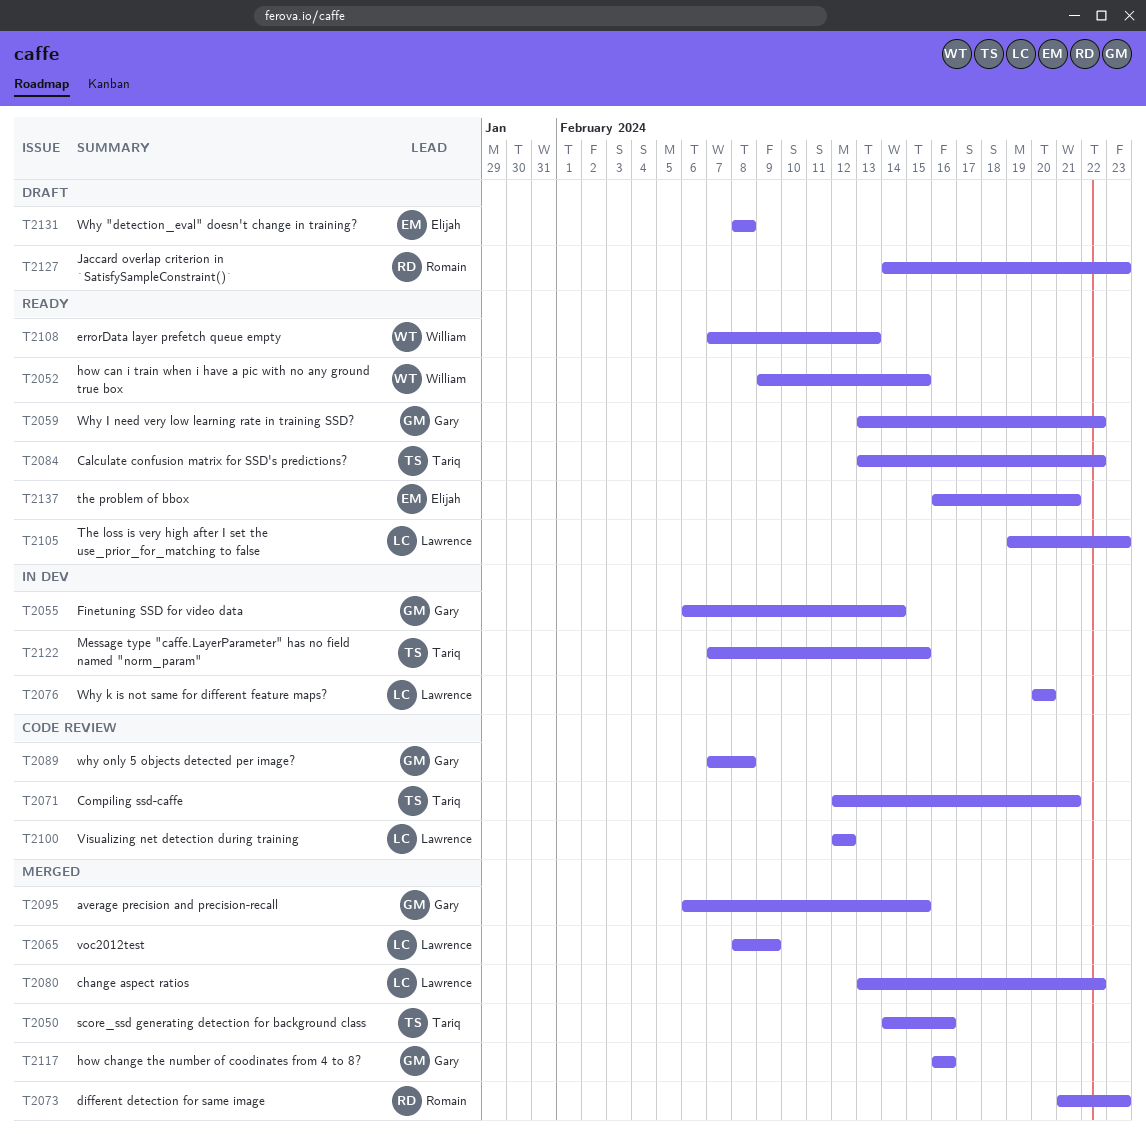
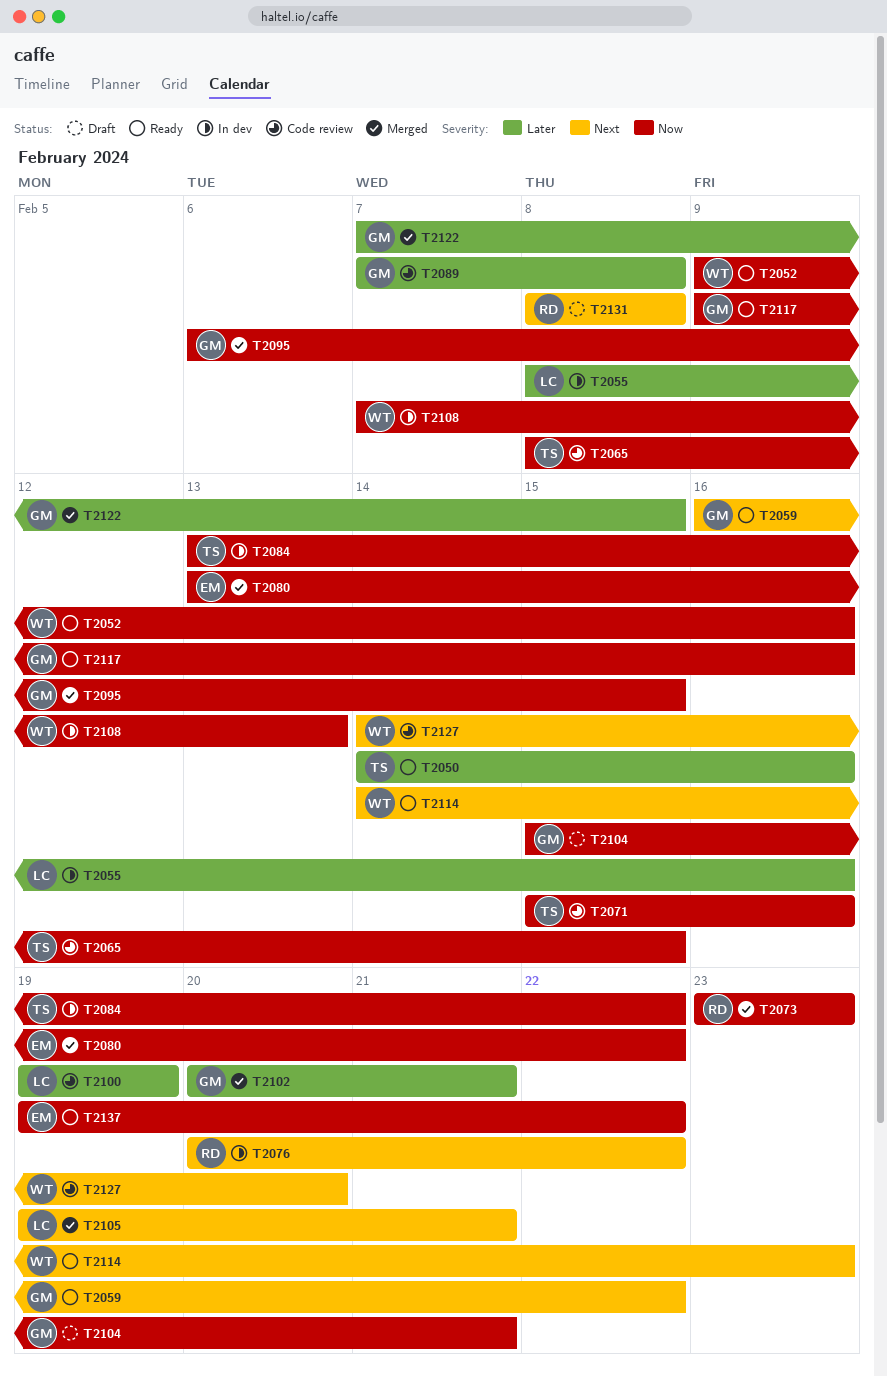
T2050, status: Merged -> Ready
T2052, due: Feb 15 -> Feb 16
T2055, owner: Gary -> Lawrence
T2055, start: Feb 6 -> Feb 8
T2055, due: Feb 14 -> Feb 16
T2059, start: Feb 13 -> Feb 16
T2065, status: Merged -> Code review
T2065, owner: Lawrence -> Tariq
T2065, due: Feb 9 -> Feb 15
T2071, start: Feb 12 -> Feb 15
T2071, due: Feb 21 -> Feb 16
T2073, start: Feb 21 -> Feb 23
T2076, owner: Lawrence -> Romain
T2076, due: Feb 20 -> Feb 22
T2080, owner: Lawrence -> Elijah
T2084, status: Ready -> In dev
T2100, start: Feb 12 -> Feb 19
T2100, due: Feb 12 -> Feb 19
T2102: none -> present
T2104: none -> present
T2105, status: Ready -> Merged
T2105, due: Feb 23 -> Feb 21
T2108, status: Ready -> In dev
T2114: none -> present
T2117, status: Merged -> Ready
T2117, start: Feb 16 -> Feb 9
T2122, status: In dev -> Merged
T2122, owner: Tariq -> Gary
T2127, status: Draft -> Code review
T2127, owner: Romain -> William
T2127, due: Feb 23 -> Feb 20
T2131, owner: Elijah -> Romain
T2137, start: Feb 16 -> Feb 19
T2137, due: Feb 21 -> Feb 22

